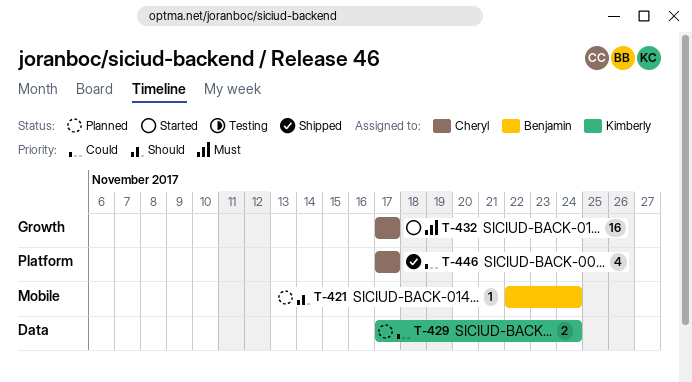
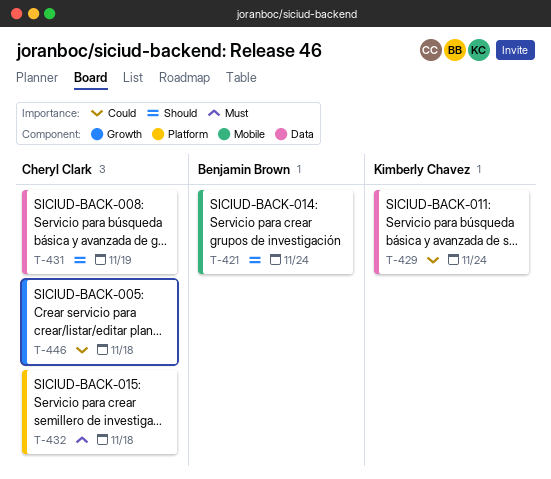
T-431: none -> present
T-432, label: Growth -> Platform
T-432, due: Nov 17 -> Nov 18
T-446, label: Platform -> Growth
T-446, due: Nov 17 -> Nov 18

